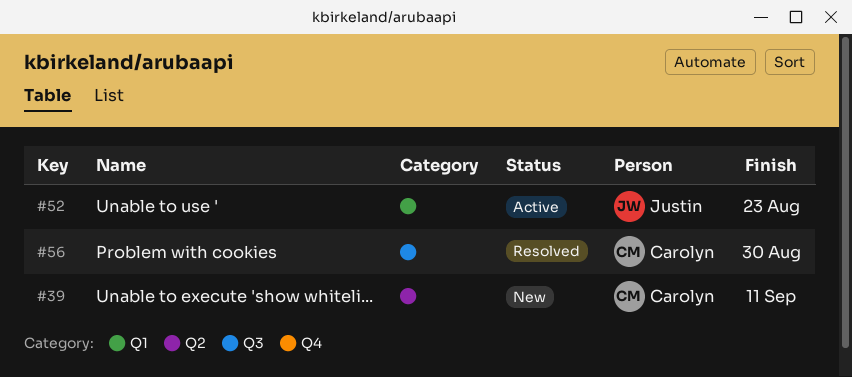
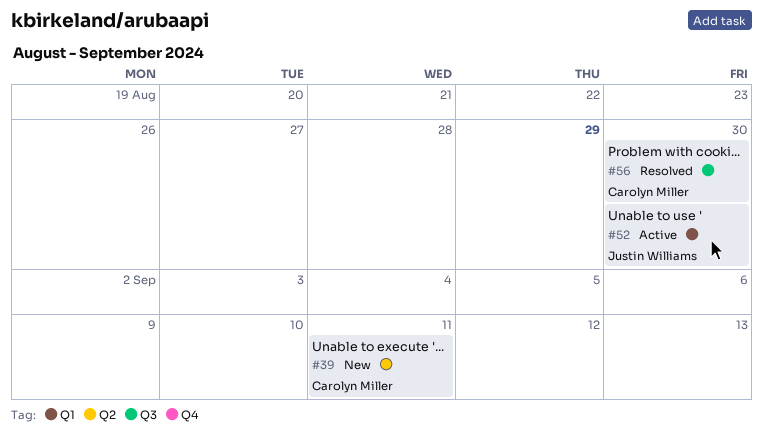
#52, due: Aug 23 -> Aug 30

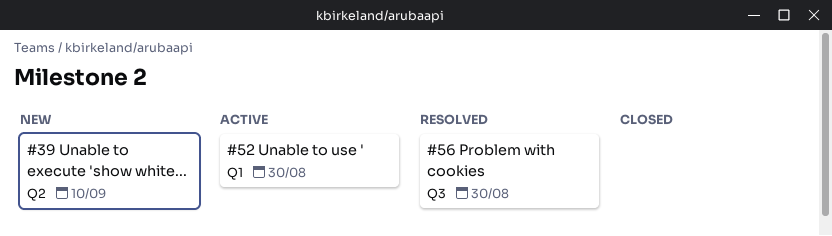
#39, due: Sep 11 -> Sep 10

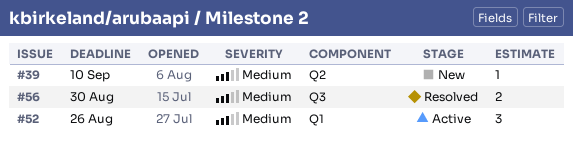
#52, due: Aug 30 -> Aug 26

